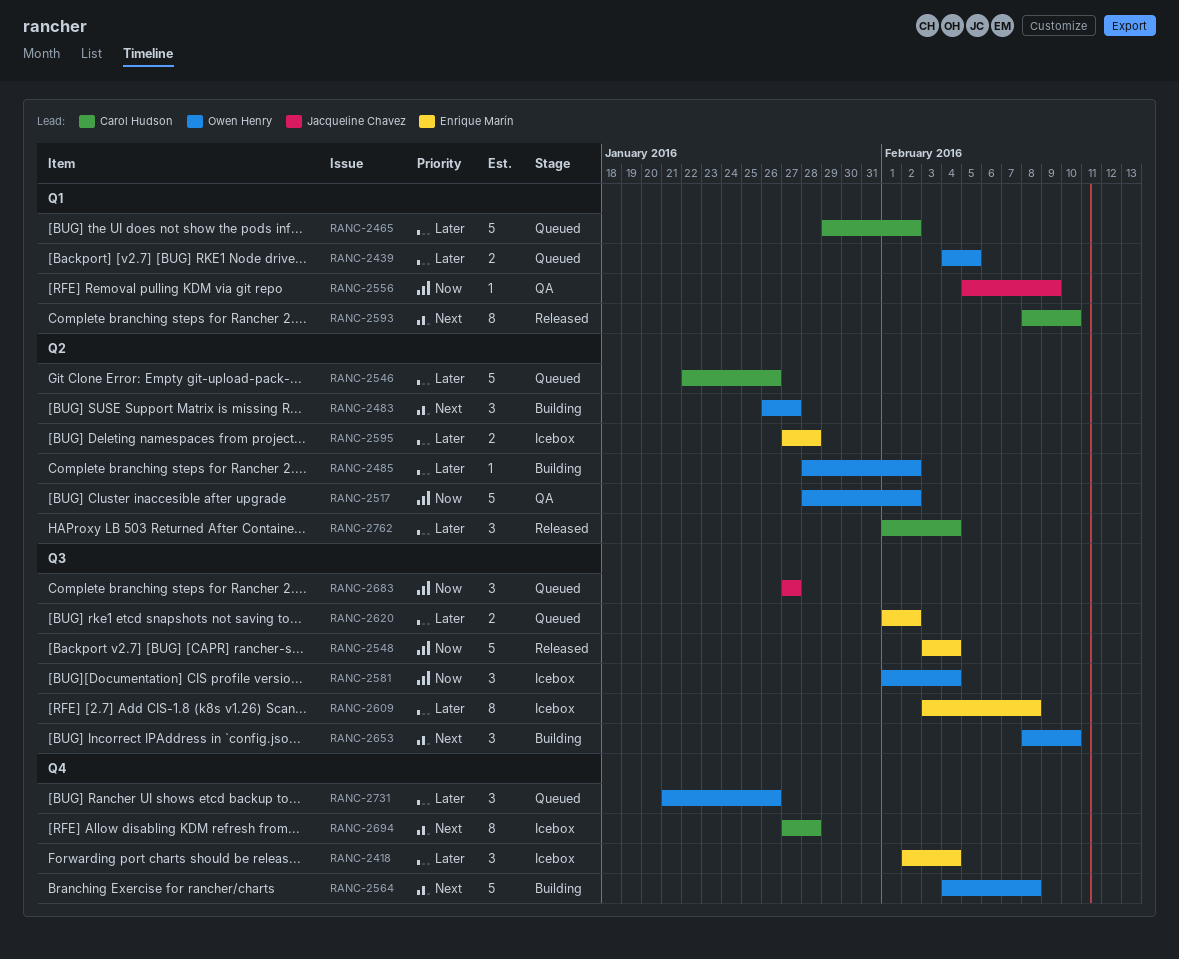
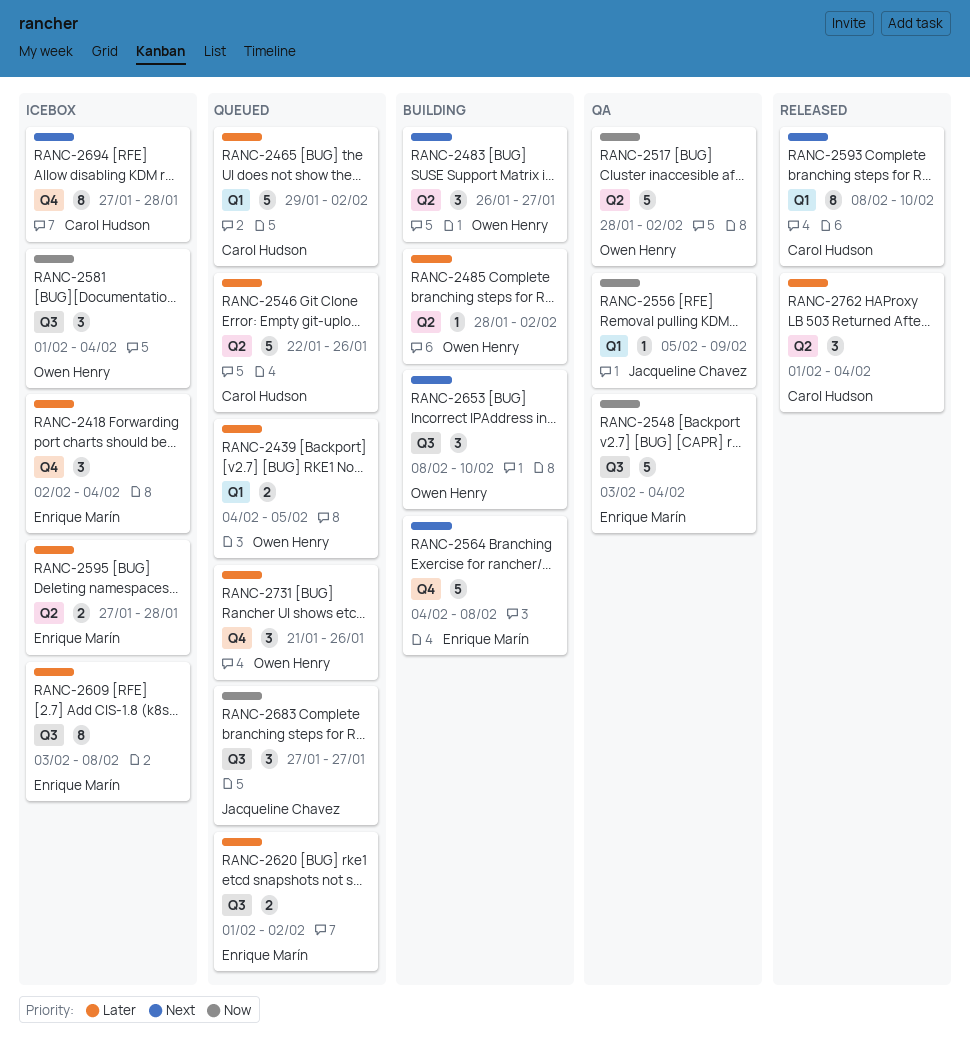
RANC-2548, status: Released -> QA
RANC-2564, owner: Owen Henry -> Enrique Marín

